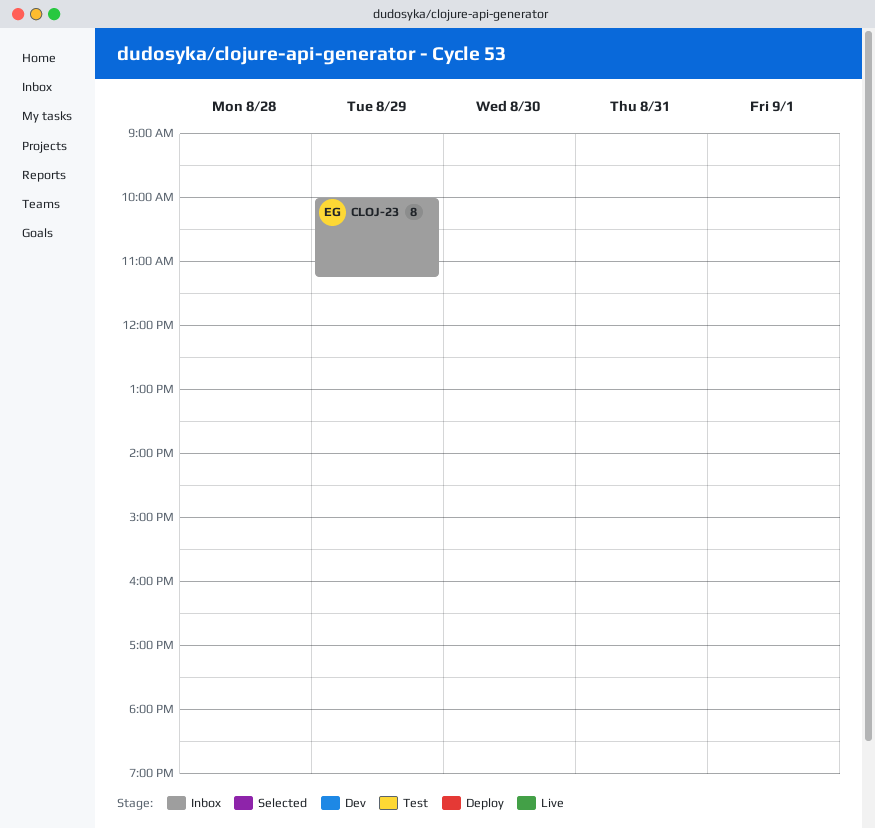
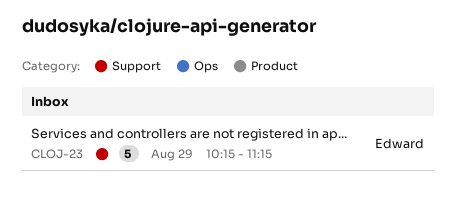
CLOJ-23, estimate: 8 -> 5
CLOJ-23, begins: 10:00 -> 10:15

